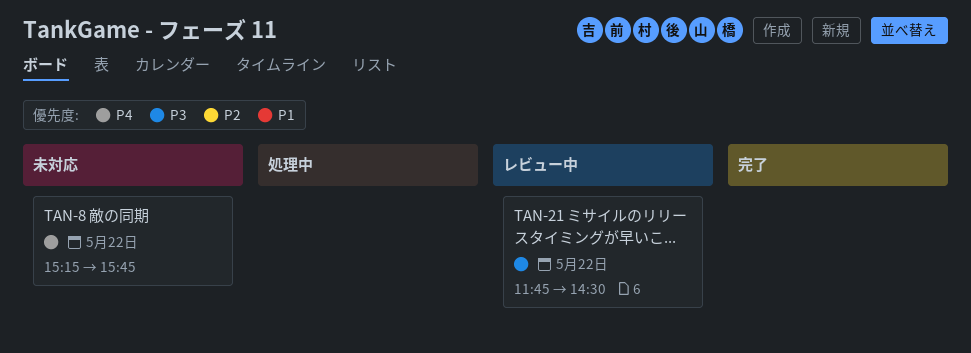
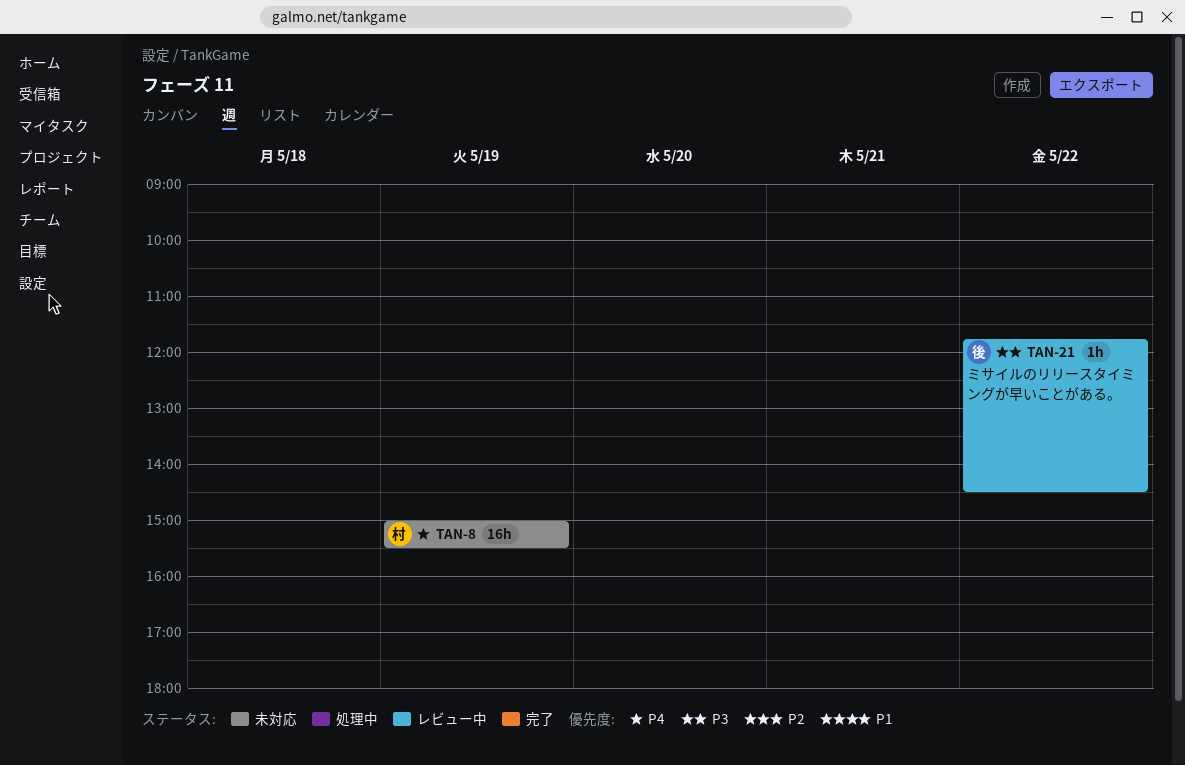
TAN-8, day: May 22 -> May 19
TAN-8, begins: 15:15 -> 15:00
TAN-8, ends: 15:45 -> 15:30

